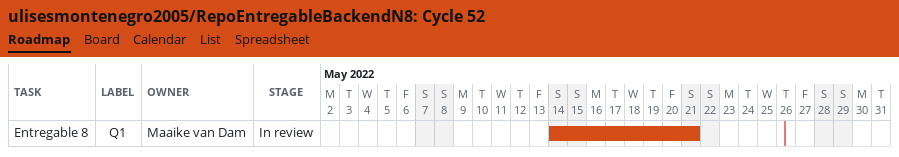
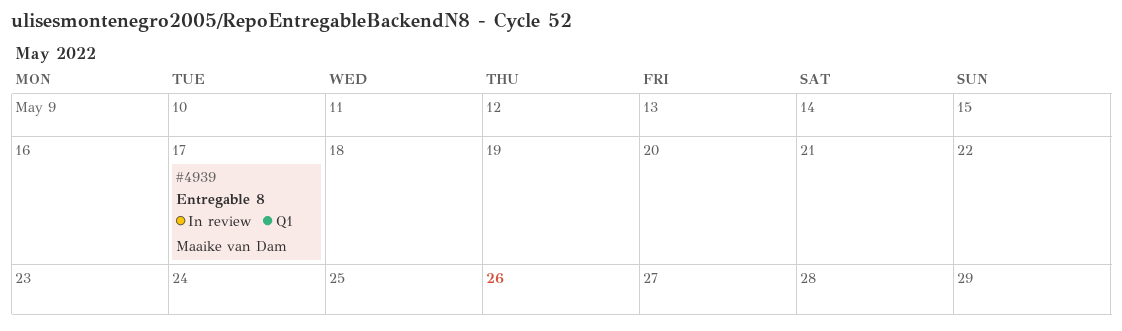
Entregable 8, due: May 21 -> May 17

